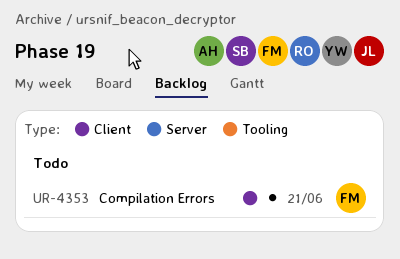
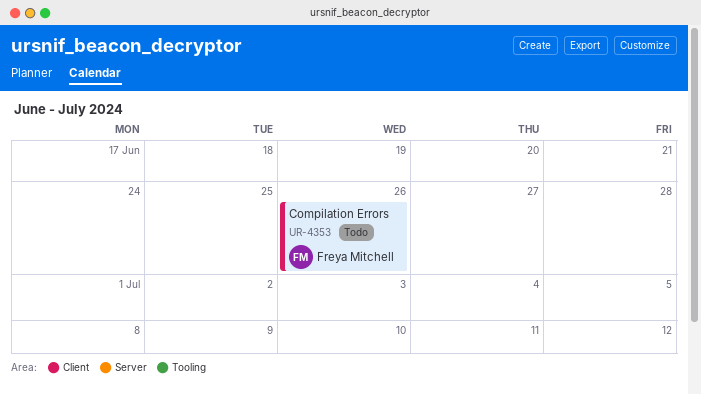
UR-4353, due: Jun 21 -> Jun 26

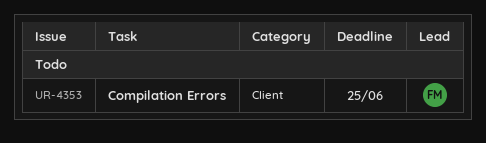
UR-4353, due: Jun 26 -> Jun 25

